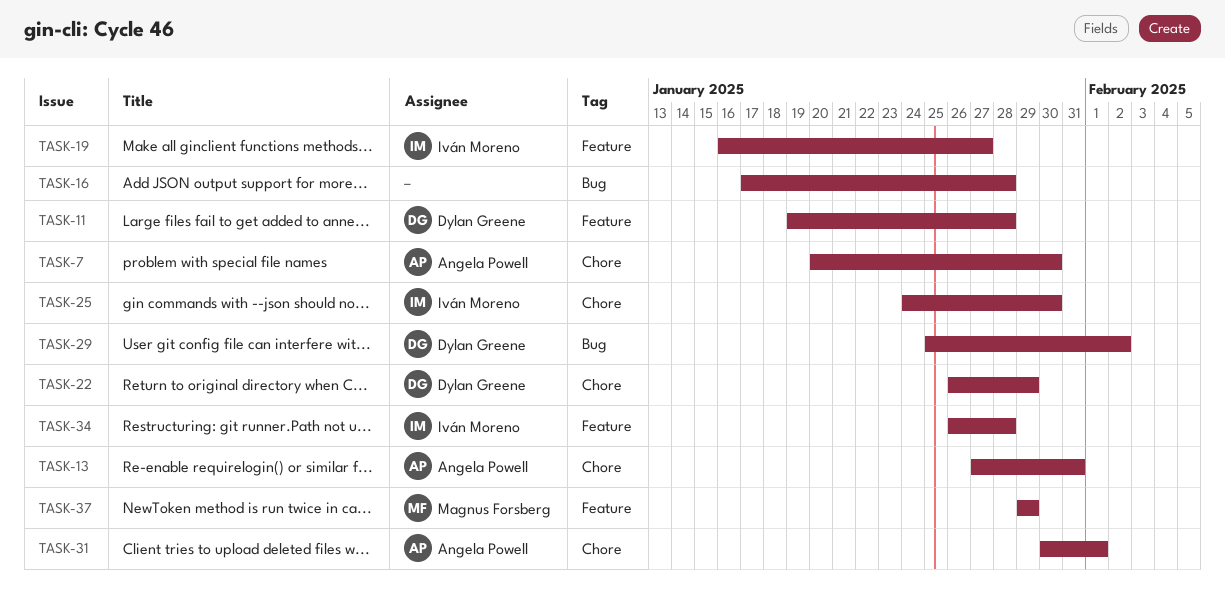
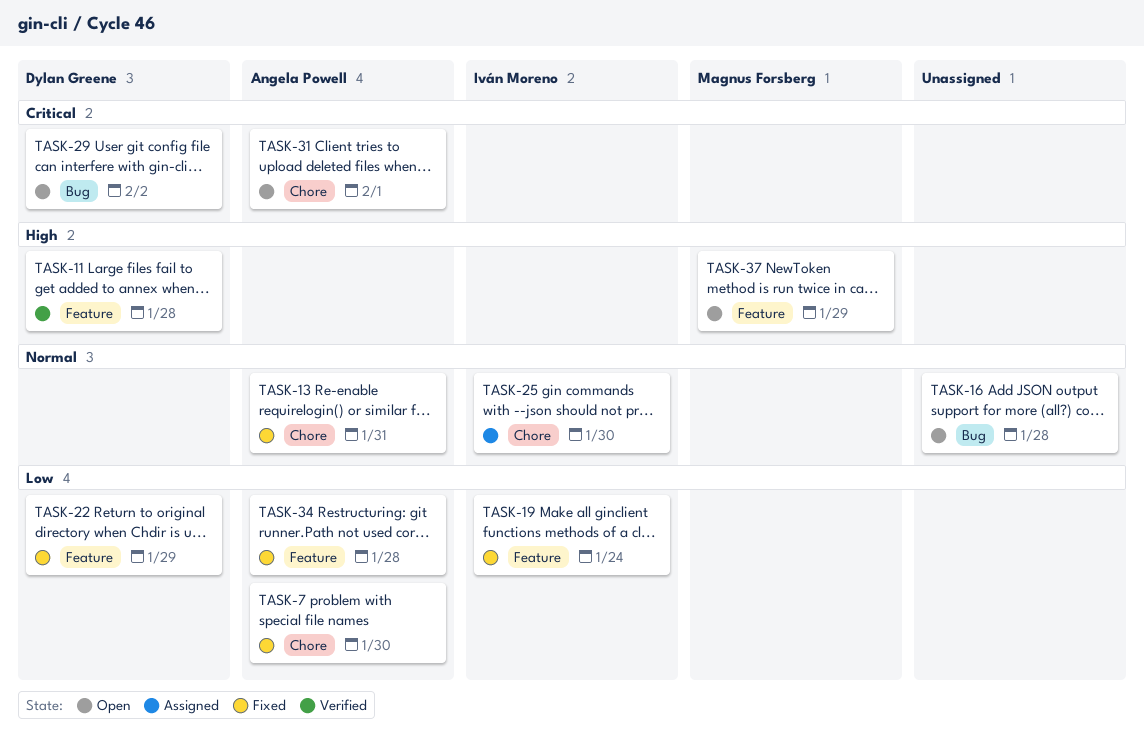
TASK-19, due: Jan 27 -> Jan 24
TASK-22, label: Chore -> Feature
TASK-34, owner: Iván Moreno -> Angela Powell

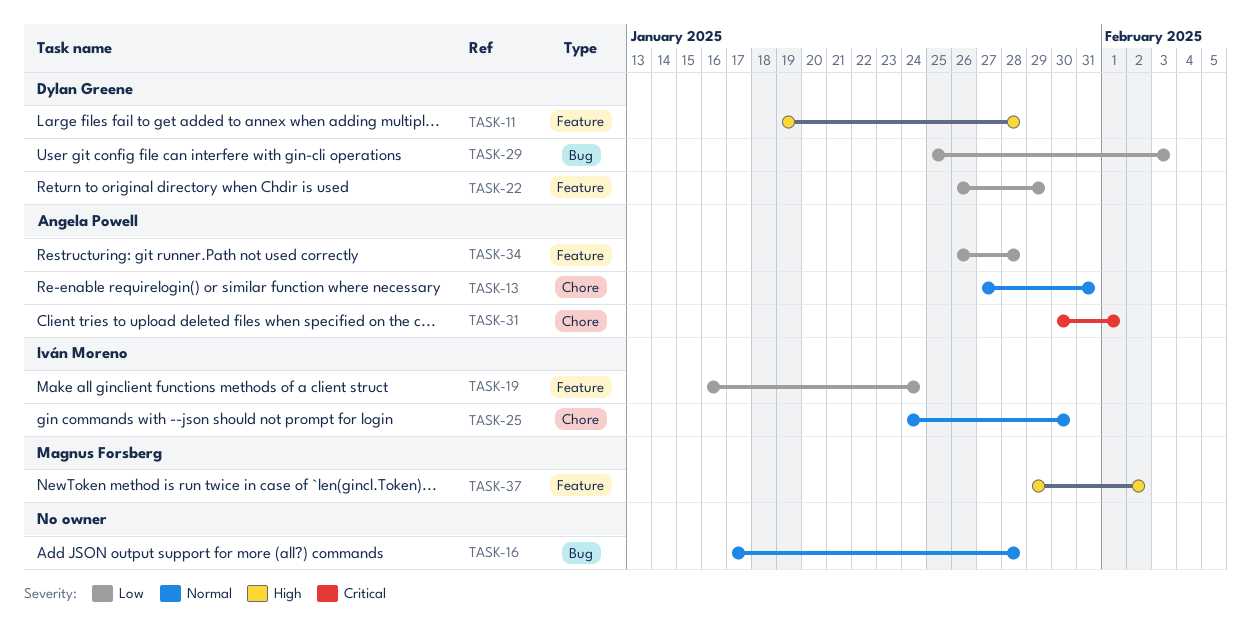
TASK-7: present -> none
TASK-29, priority: Critical -> Low
TASK-29, due: Feb 2 -> Feb 3
TASK-37, due: Jan 29 -> Feb 2

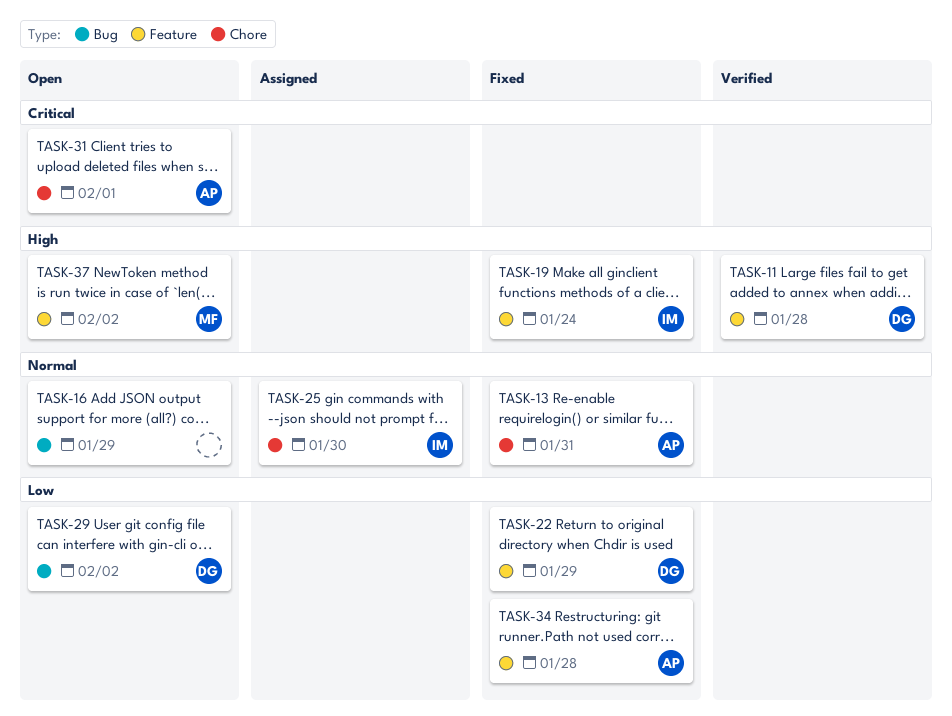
TASK-16, due: Jan 28 -> Jan 29
TASK-19, priority: Low -> High
TASK-29, due: Feb 3 -> Feb 2

